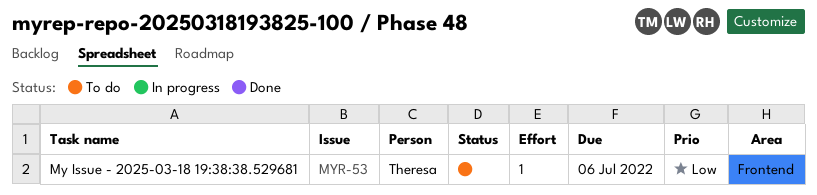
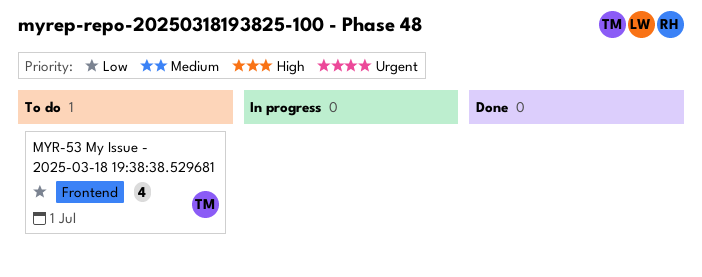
MYR-53, estimate: 1 -> 4
MYR-53, due: Jul 6 -> Jul 1

